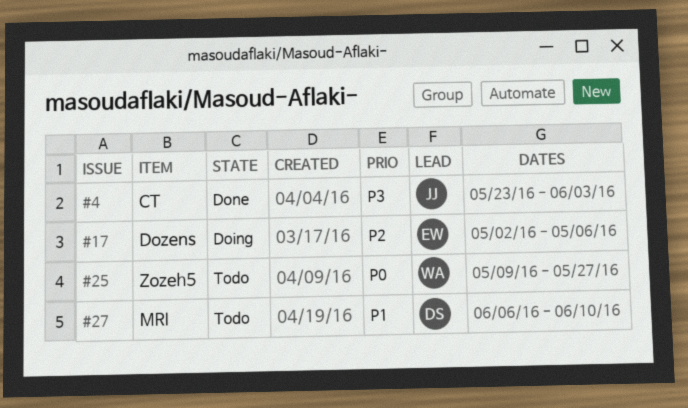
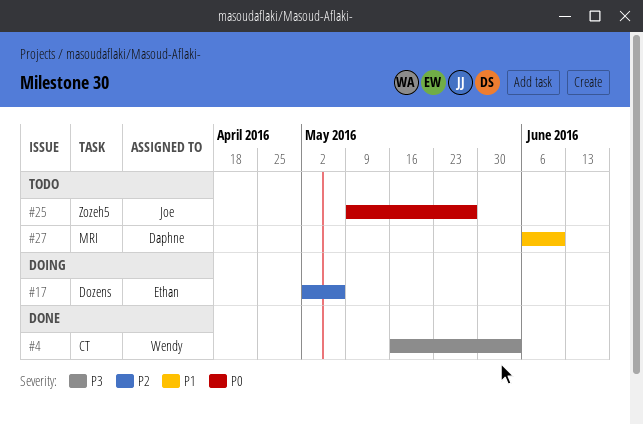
#4, owner: Joe -> Wendy
#4, start: May 23 -> May 16
#25, owner: Wendy -> Joe

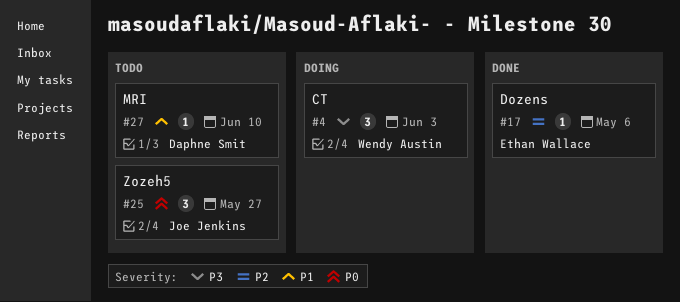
#4, status: Done -> Doing
#17, status: Doing -> Done

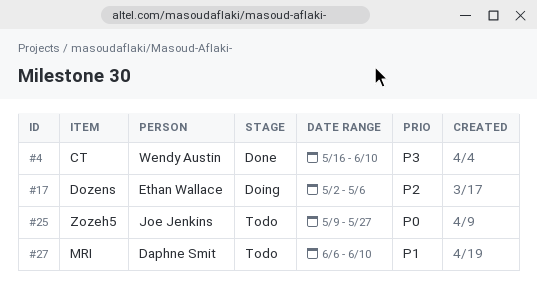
#4, status: Doing -> Done
#4, due: Jun 3 -> Jun 10
#17, status: Done -> Doing

